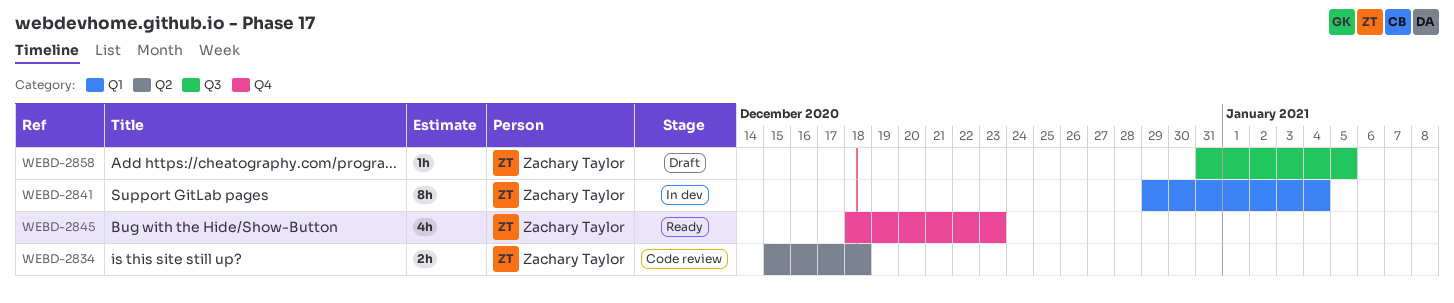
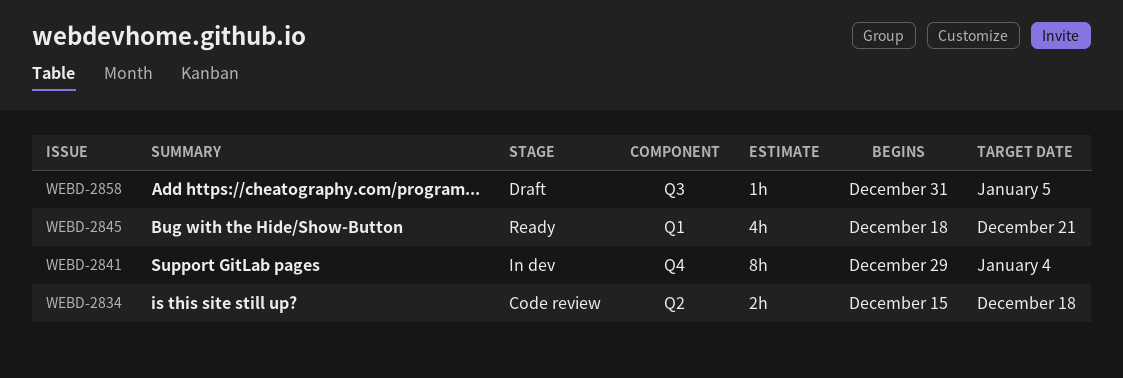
WEBD-2841, label: Q1 -> Q4
WEBD-2845, label: Q4 -> Q1
WEBD-2845, due: Dec 23 -> Dec 21

